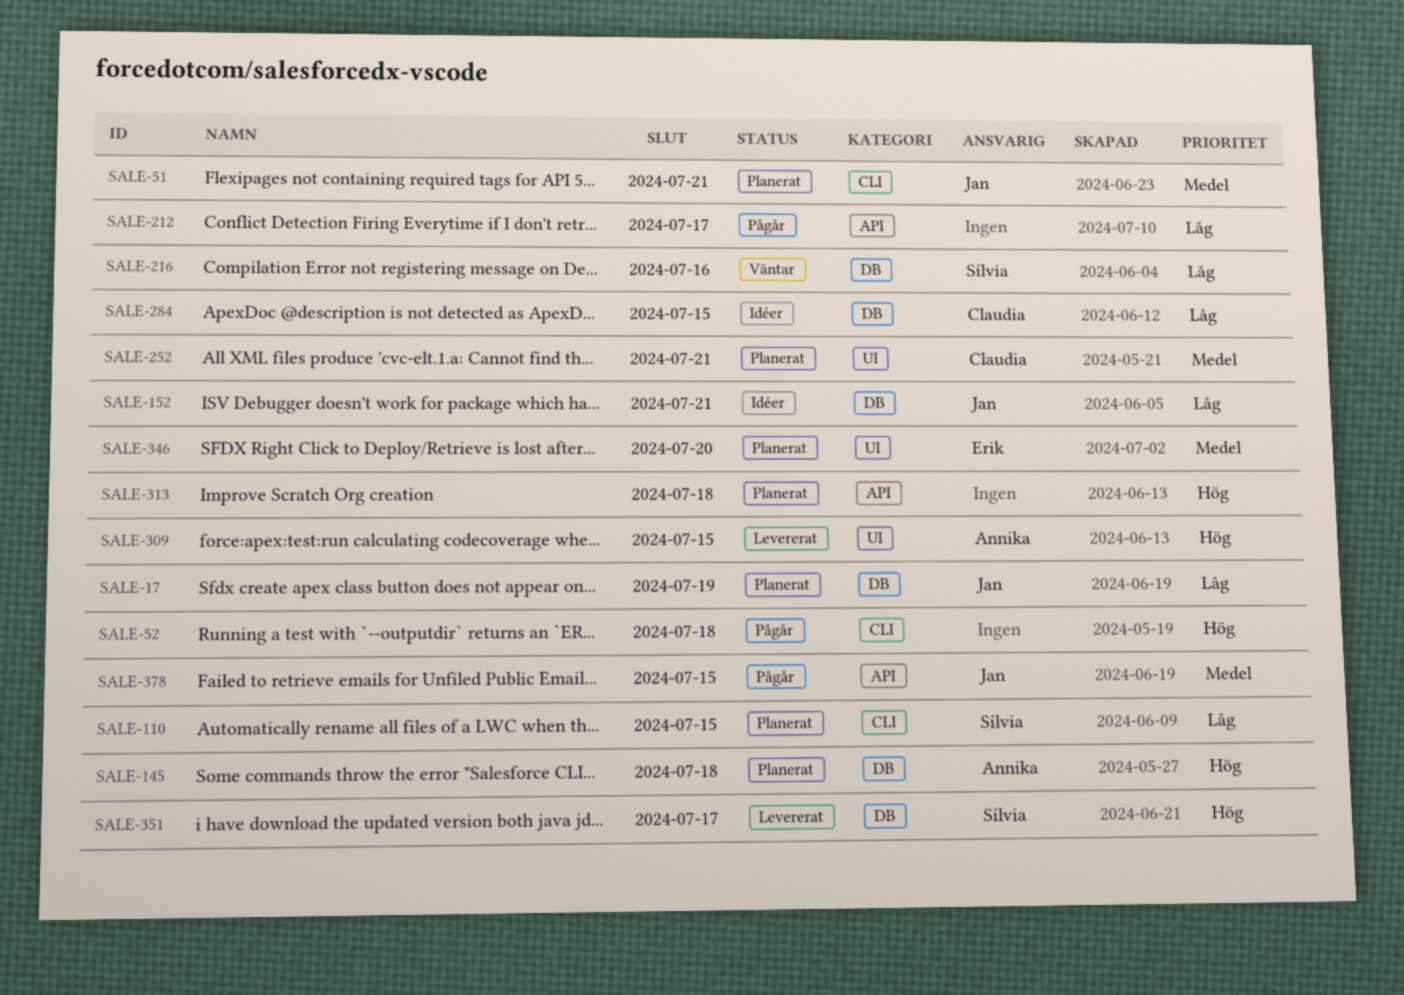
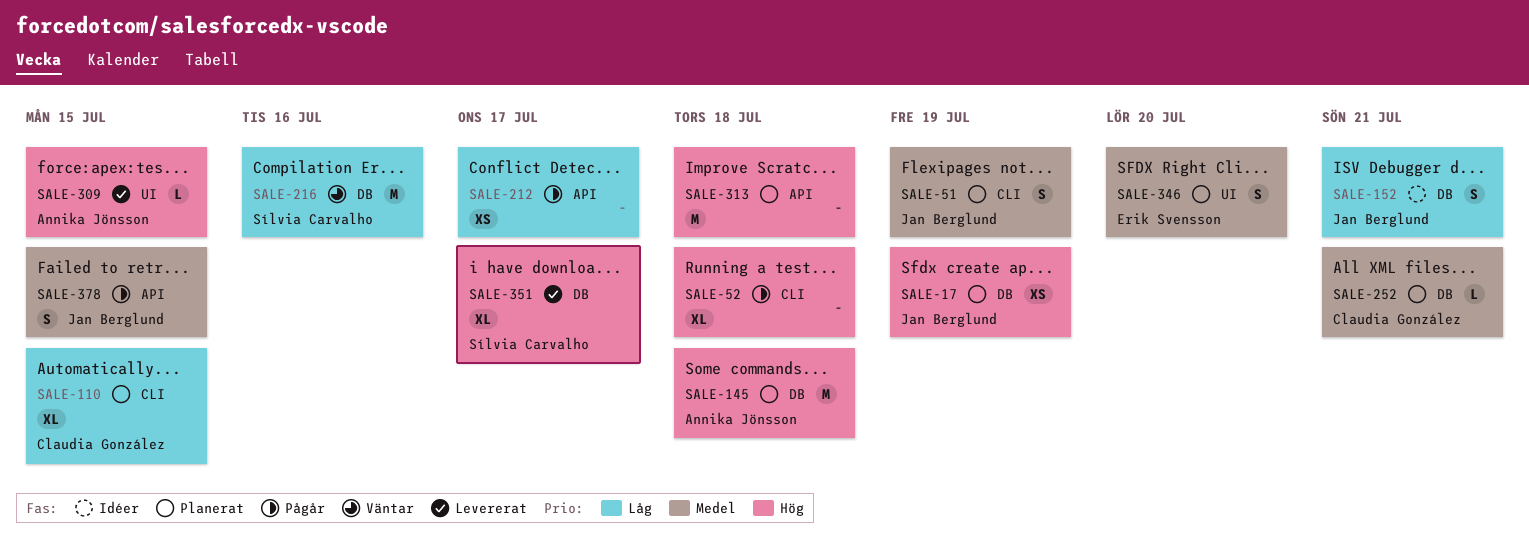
SALE-17, priority: Låg -> Hög
SALE-51, due: Jul 21 -> Jul 19
SALE-110, owner: Sílvia Carvalho -> Claudia González
SALE-252, label: UI -> DB
SALE-284: present -> none

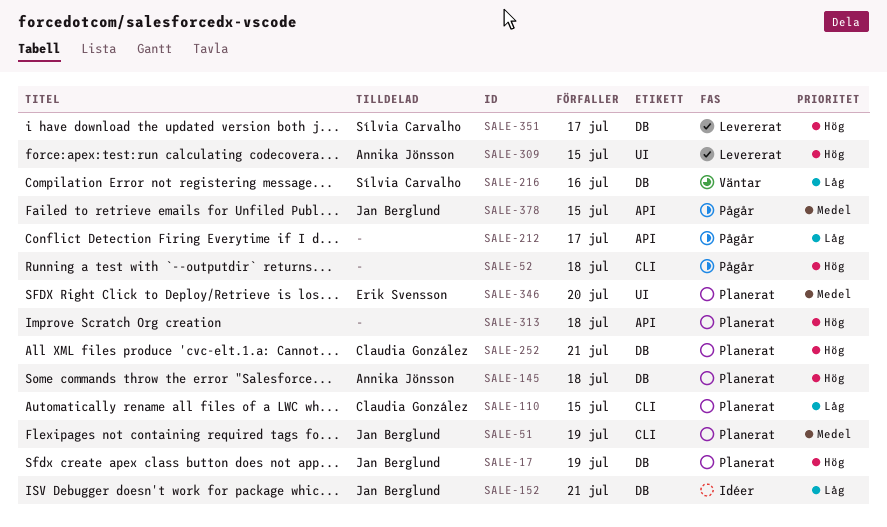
SALE-252, priority: Medel -> Hög

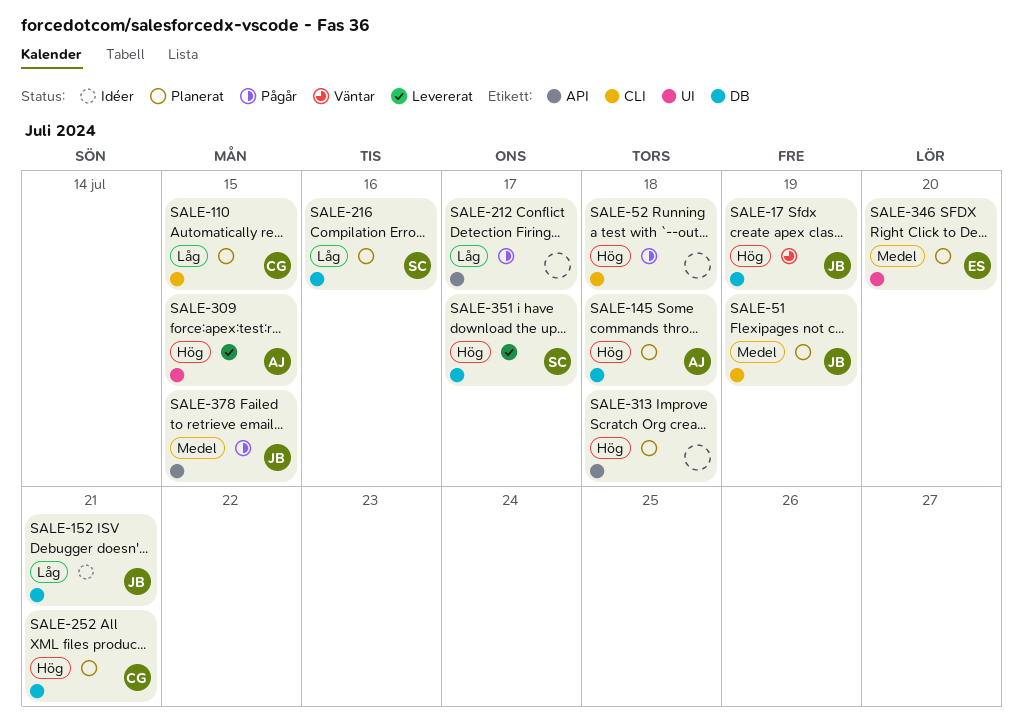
SALE-17, status: Planerat -> Väntar
SALE-216, status: Väntar -> Planerat

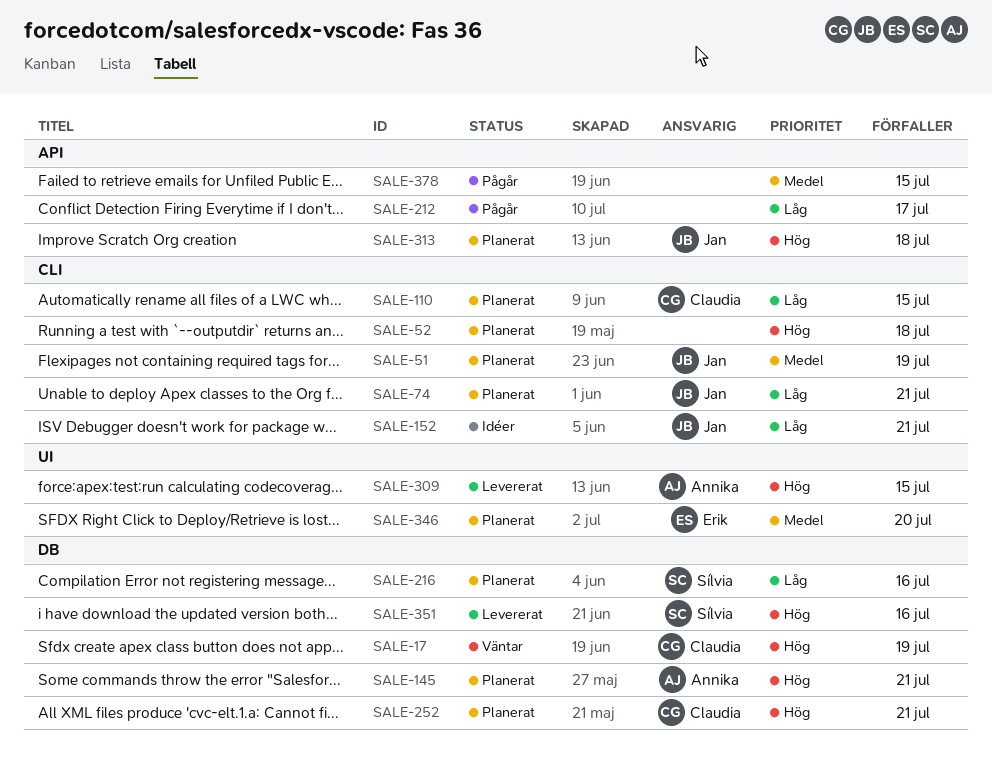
SALE-17, owner: Jan -> Claudia
SALE-52, status: Pågår -> Planerat
SALE-74: none -> present
SALE-145, due: Jul 18 -> Jul 21
SALE-152, label: DB -> CLI
SALE-313, owner: none -> Jan
SALE-351, due: Jul 17 -> Jul 16
SALE-378, owner: Jan -> none

